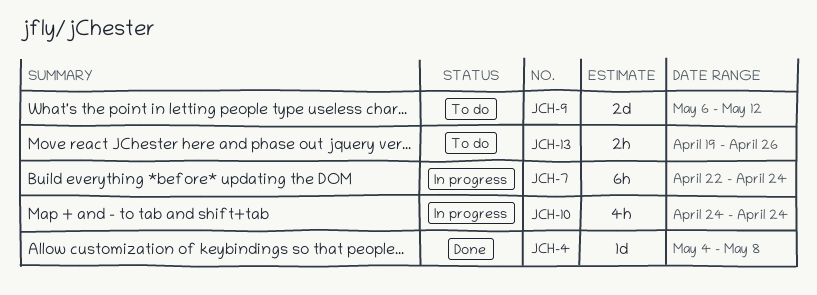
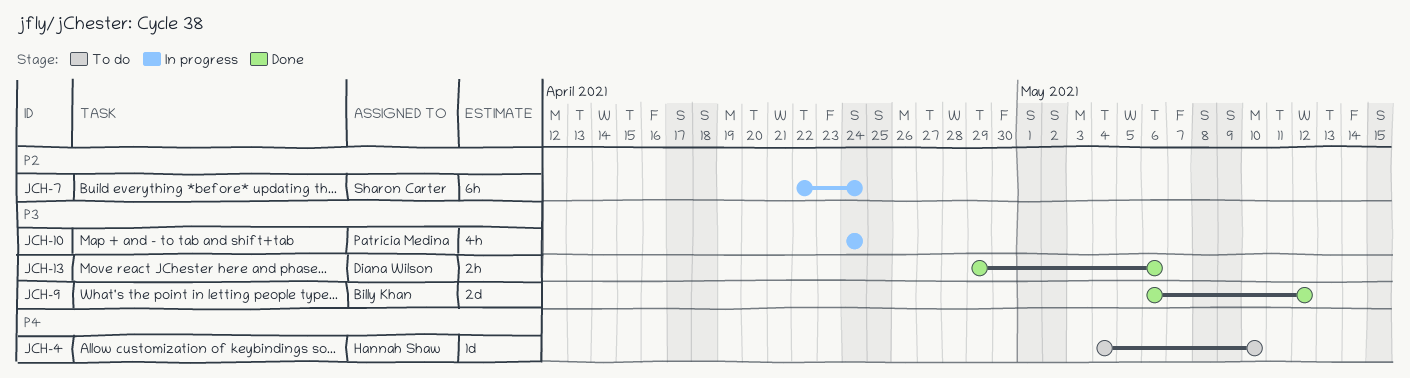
JCH-4, status: Done -> To do
JCH-4, due: May 8 -> May 10
JCH-9, status: To do -> Done
JCH-13, status: To do -> Done
JCH-13, start: Apr 19 -> Apr 29
JCH-13, due: Apr 26 -> May 6

